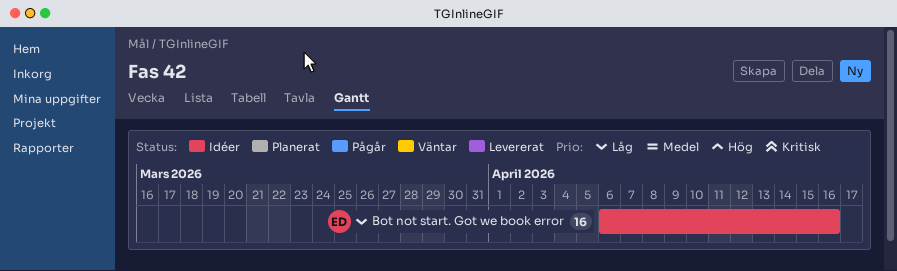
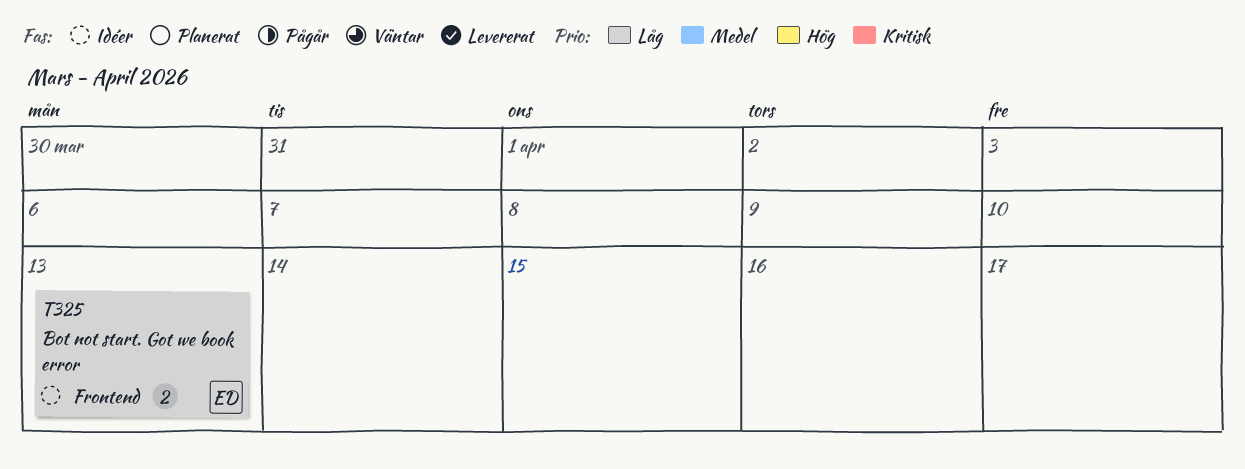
Bot not start. Got we book error, estimate: 16 -> 2
Bot not start. Got we book error, due: Apr 16 -> Apr 13

